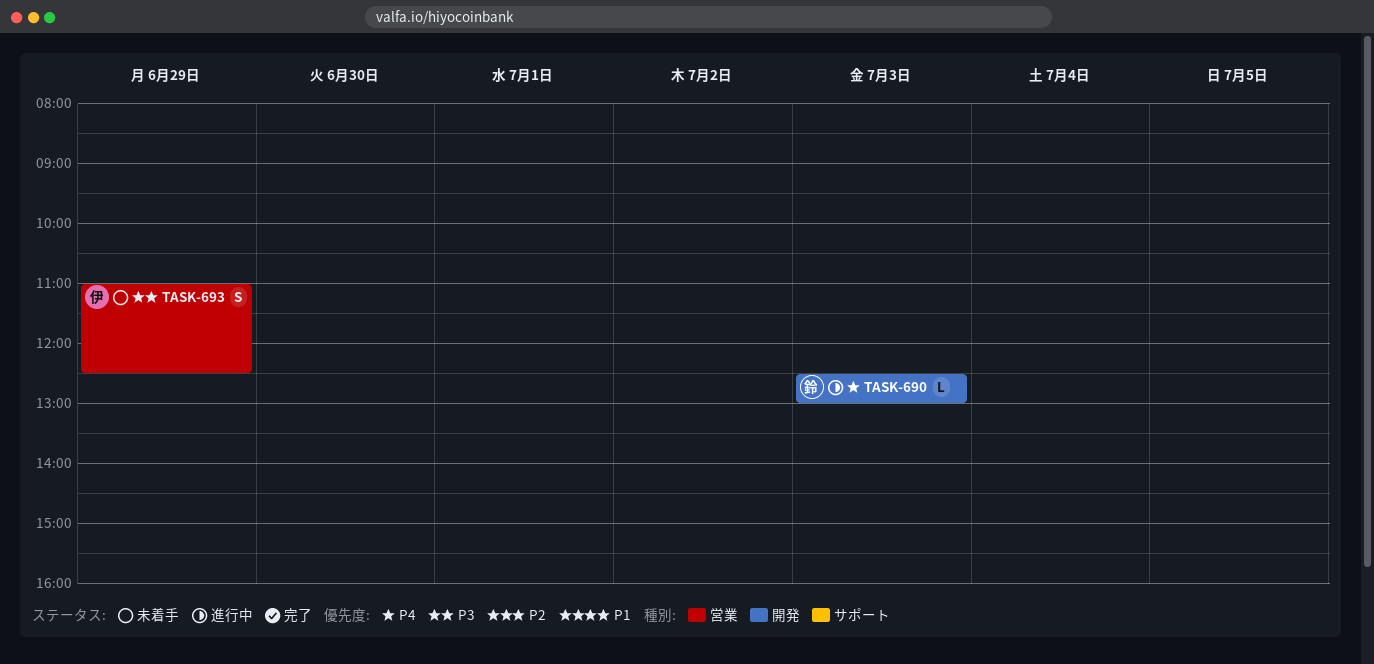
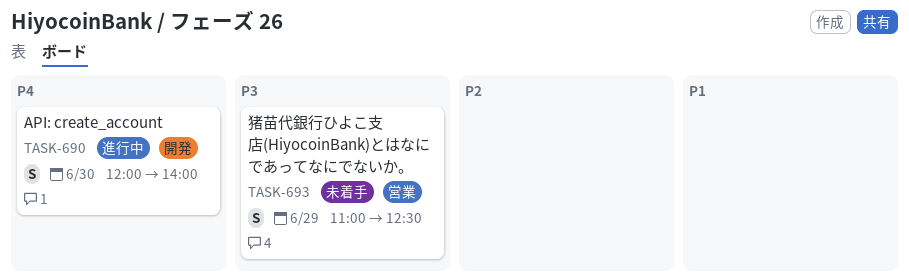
TASK-690, estimate: L -> S
TASK-690, day: Jul 3 -> Jun 30
TASK-690, begins: 12:30 -> 12:00
TASK-690, ends: 13:00 -> 14:00

